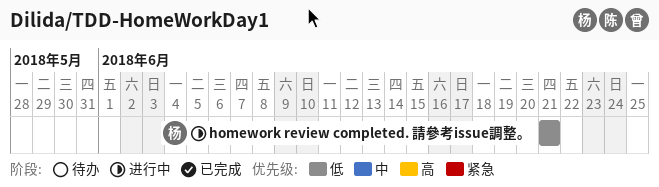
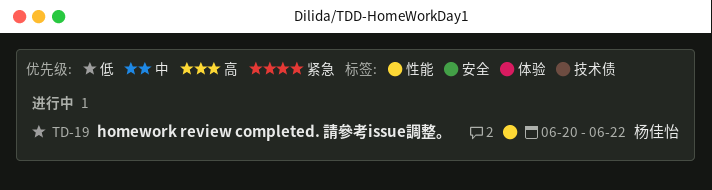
homework review completed. 請參考issue調整。, start: Jun 21 -> Jun 20
homework review completed. 請參考issue調整。, due: Jun 21 -> Jun 22

